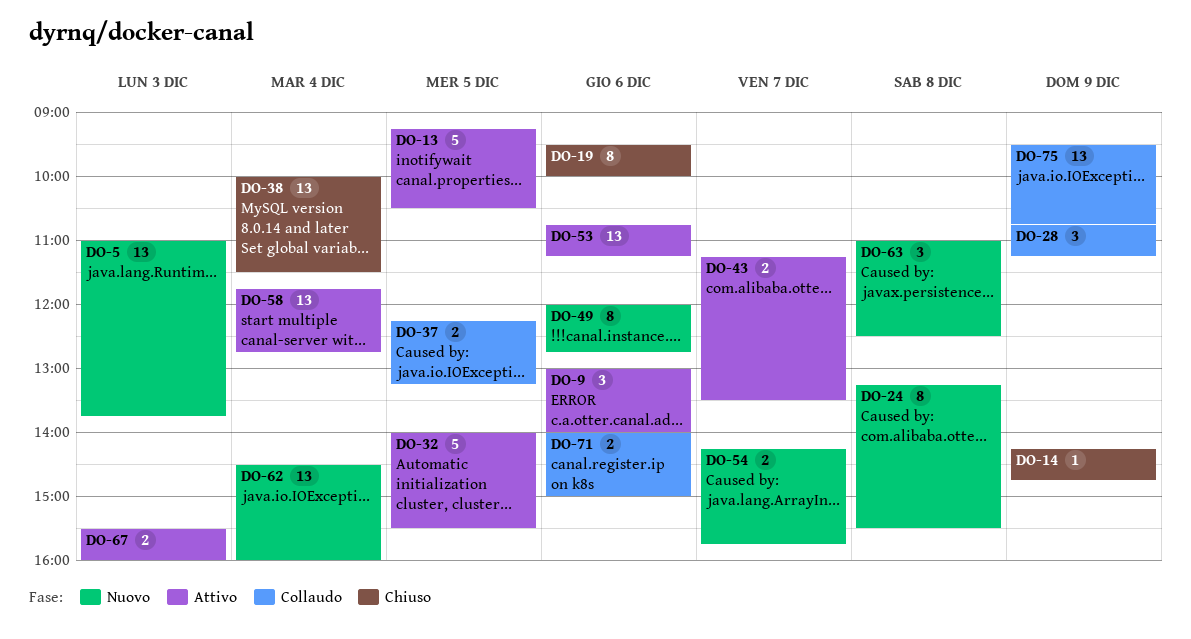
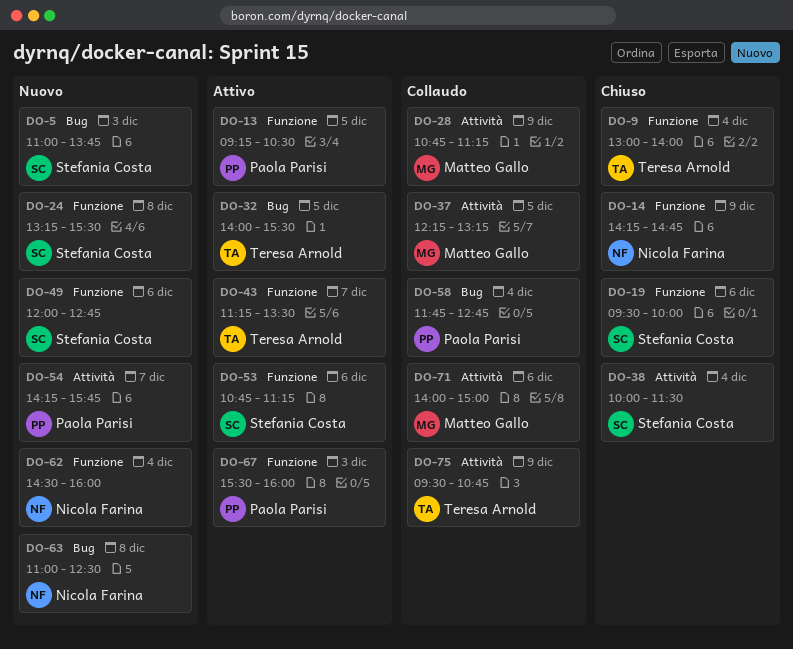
DO-9, status: Attivo -> Chiuso
DO-9, day: Dec 6 -> Dec 4
DO-58, status: Attivo -> Collaudo

